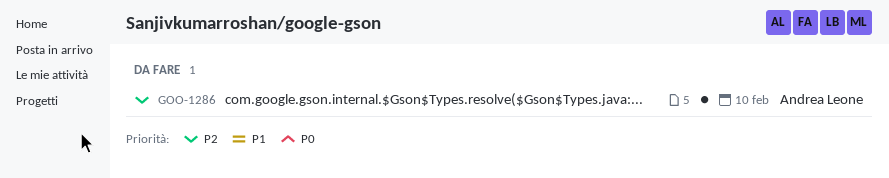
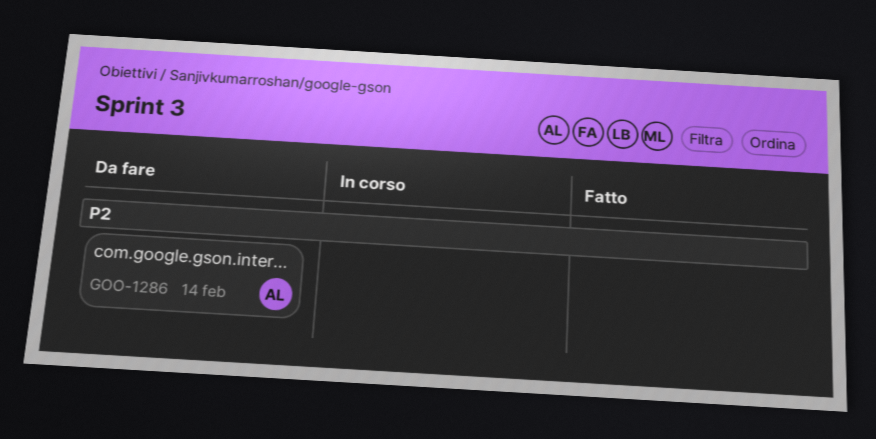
GOO-1286, due: Feb 10 -> Feb 14

